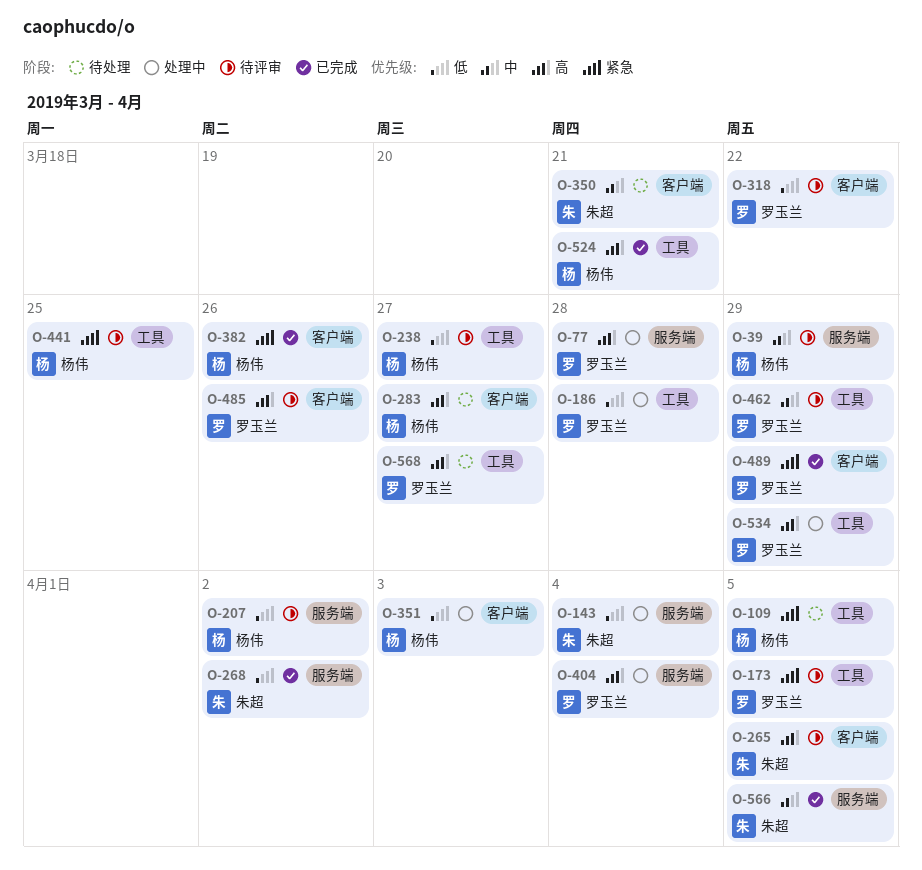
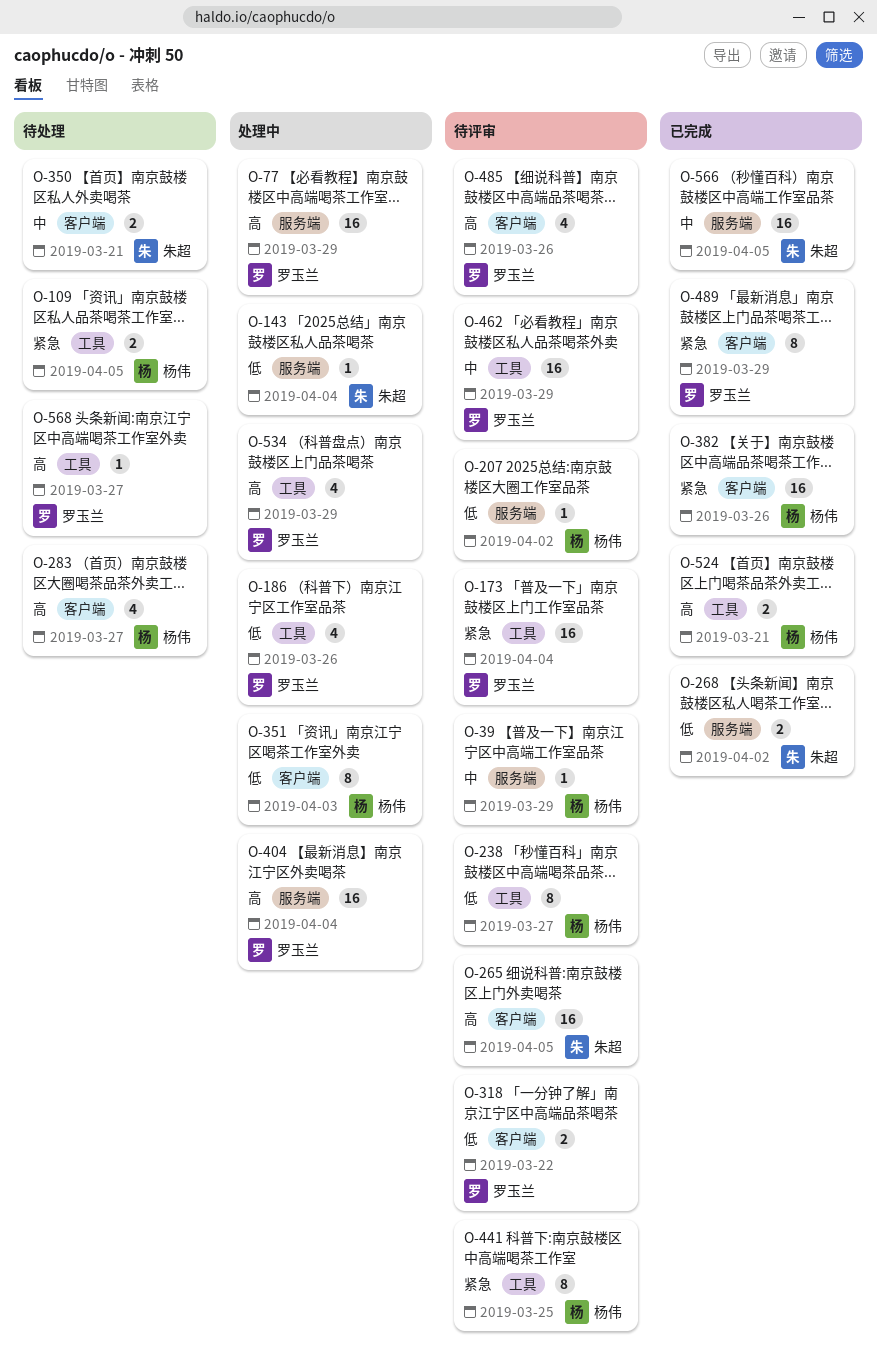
O-77, due: Mar 28 -> Mar 29
O-173, due: Apr 5 -> Apr 4
O-186, due: Mar 28 -> Mar 26

